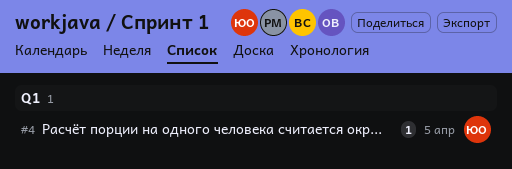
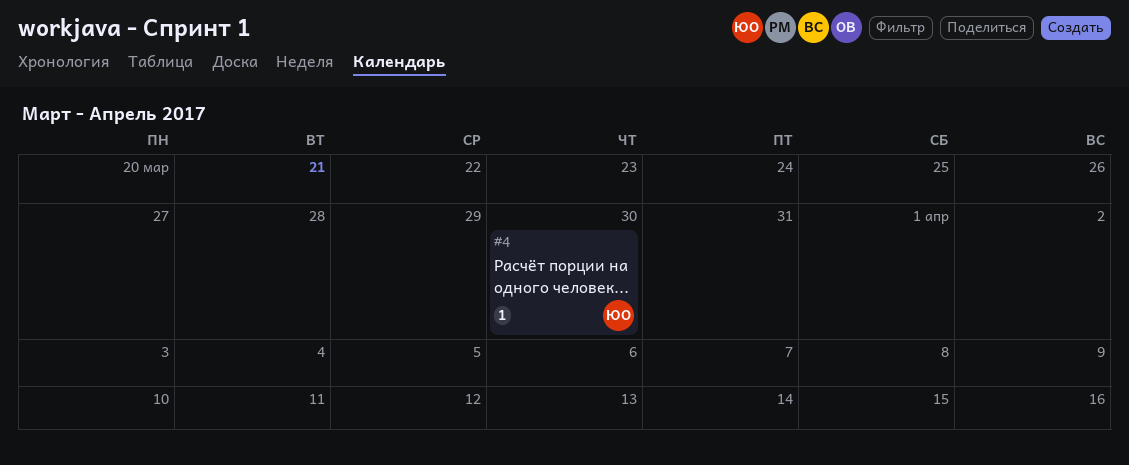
#4, due: Apr 5 -> Mar 30

